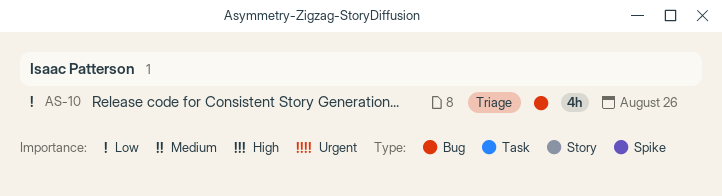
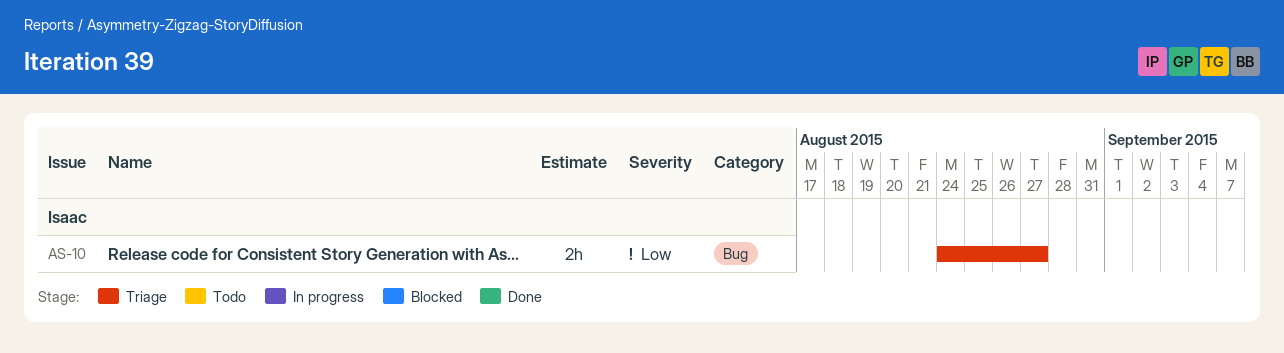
AS-10, estimate: 4h -> 2h
AS-10, due: Aug 26 -> Aug 27

